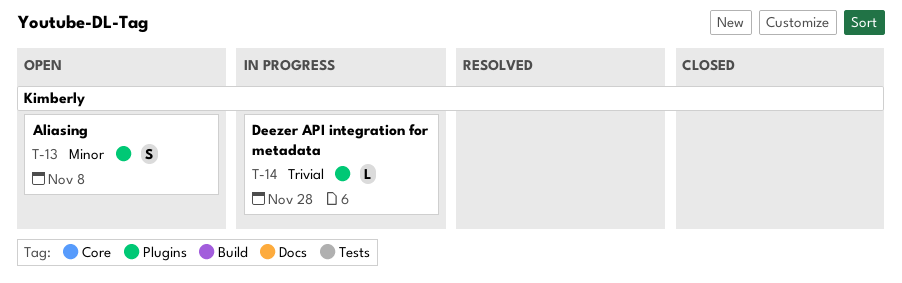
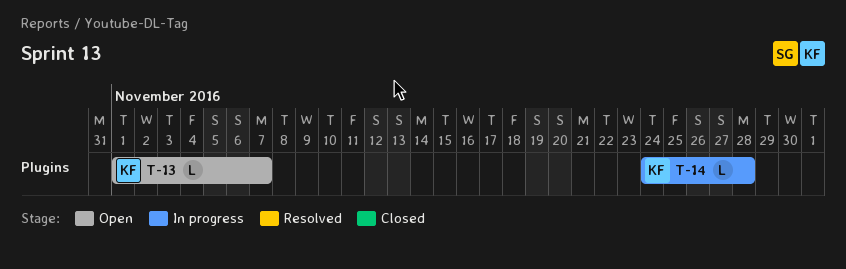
T-13, estimate: S -> L
T-13, due: Nov 8 -> Nov 7

